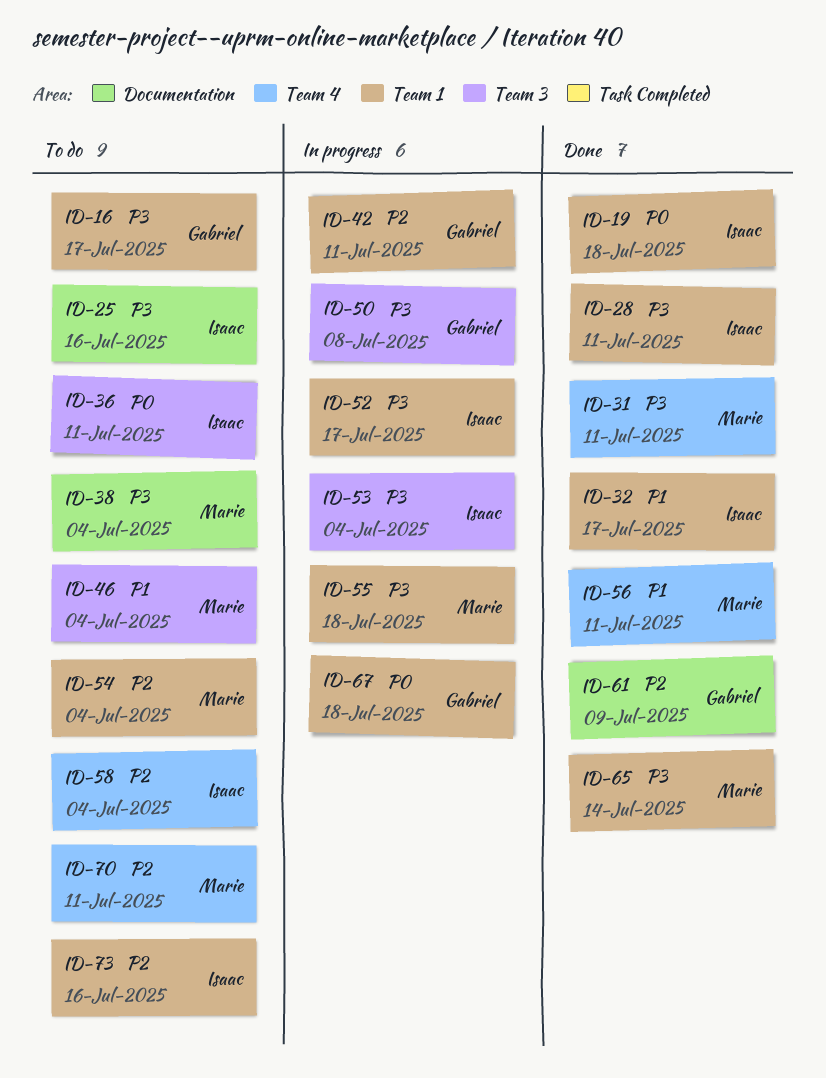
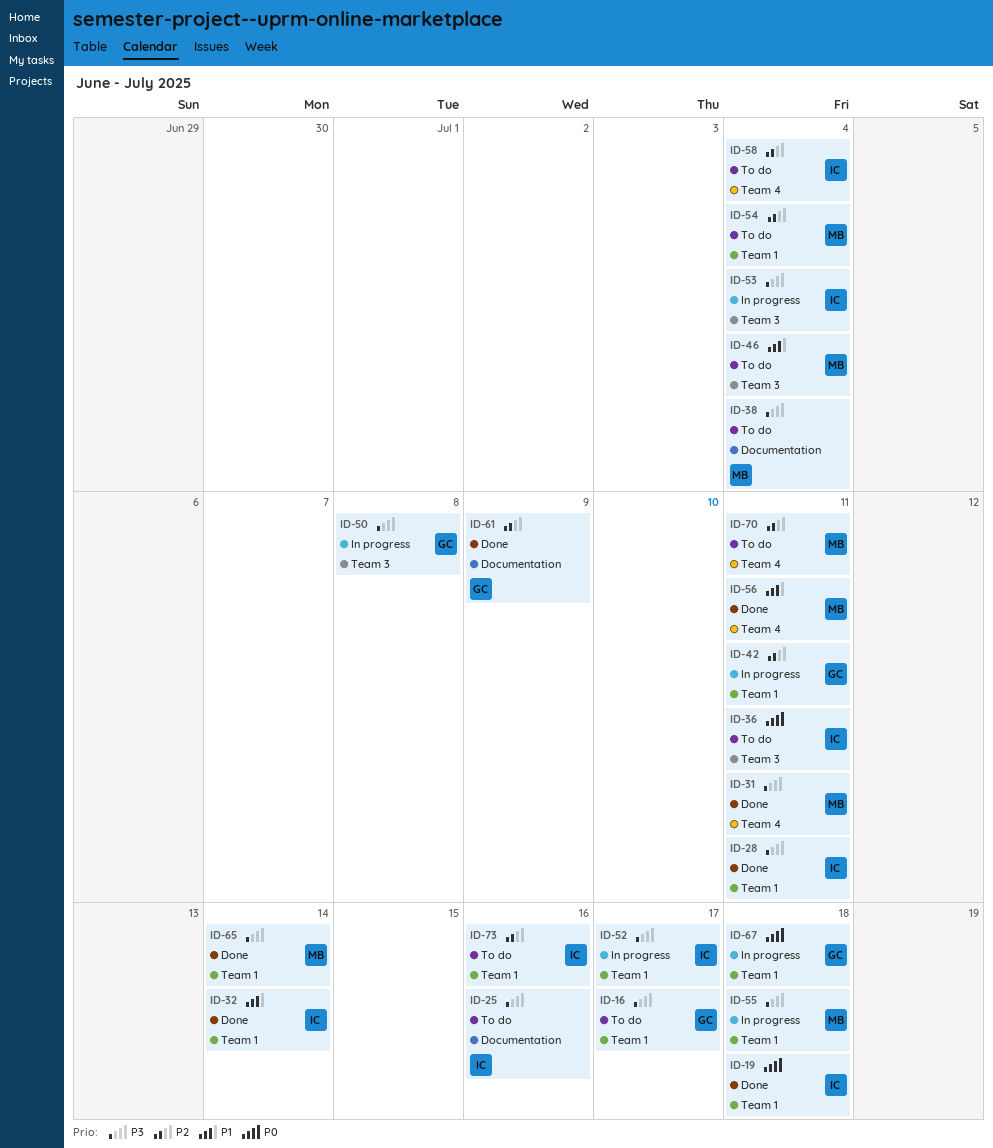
ID-32, due: Jul 17 -> Jul 14

